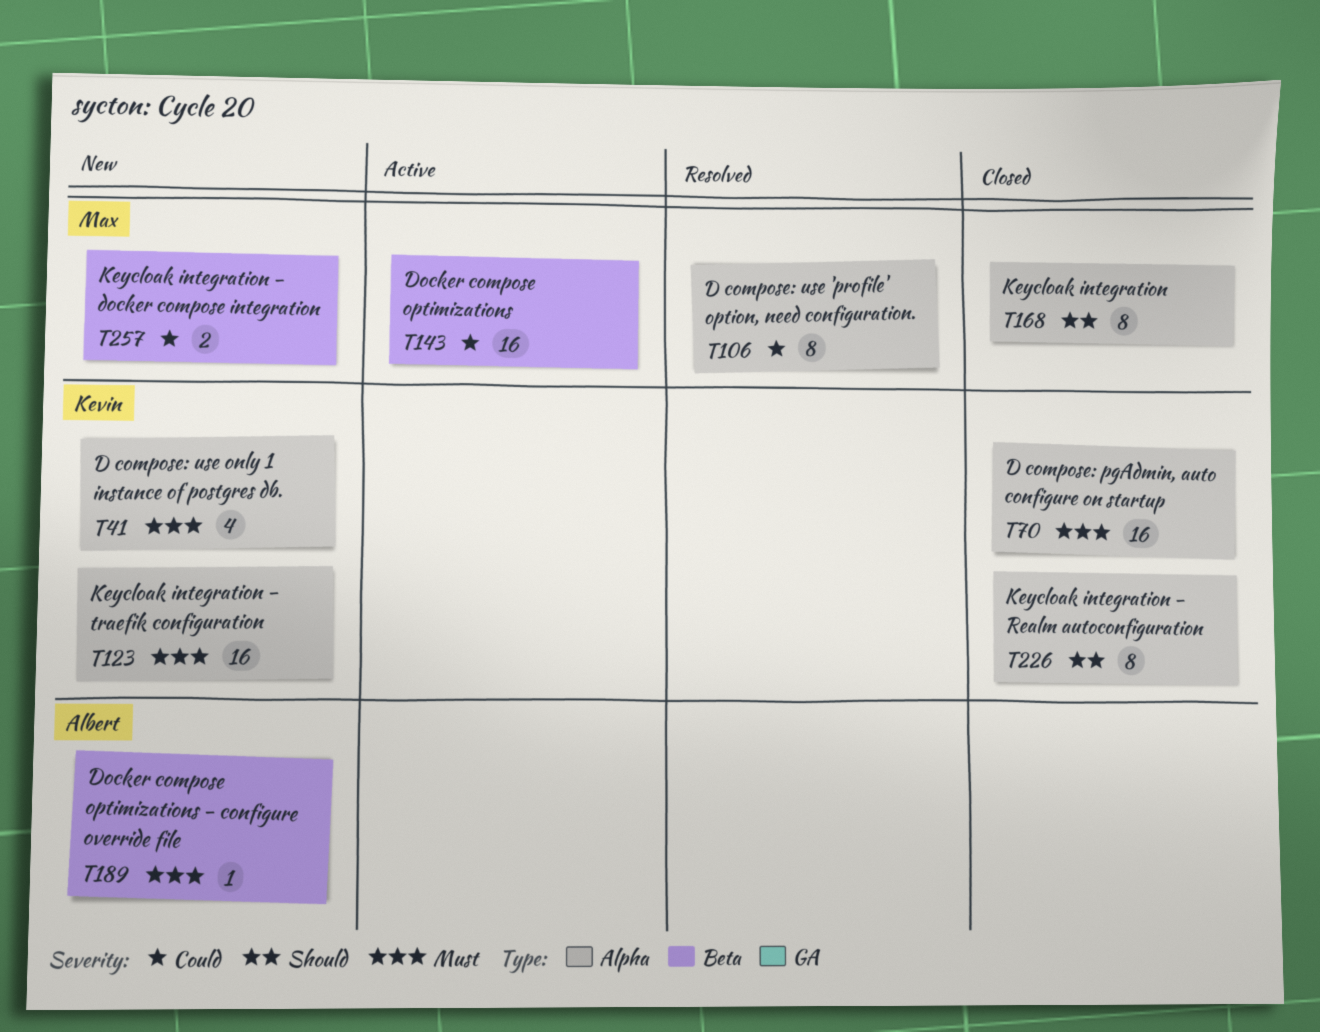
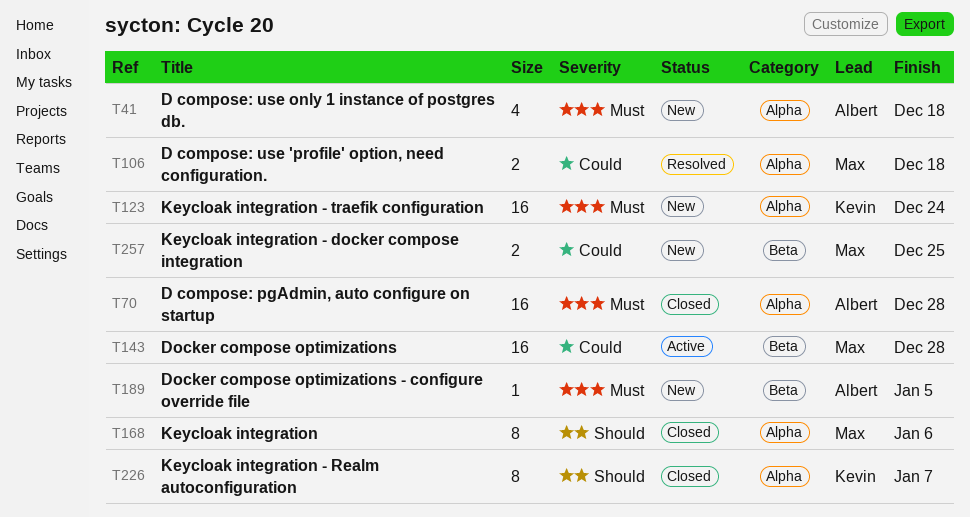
T41, owner: Kevin -> Albert
T70, owner: Kevin -> Albert
T106, estimate: 8 -> 2

